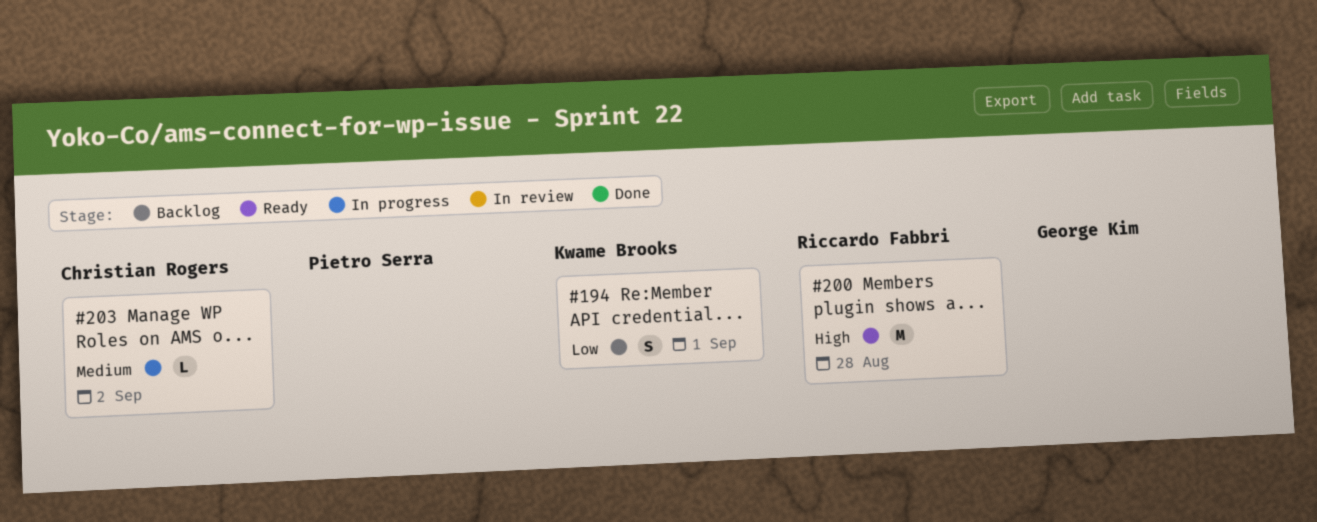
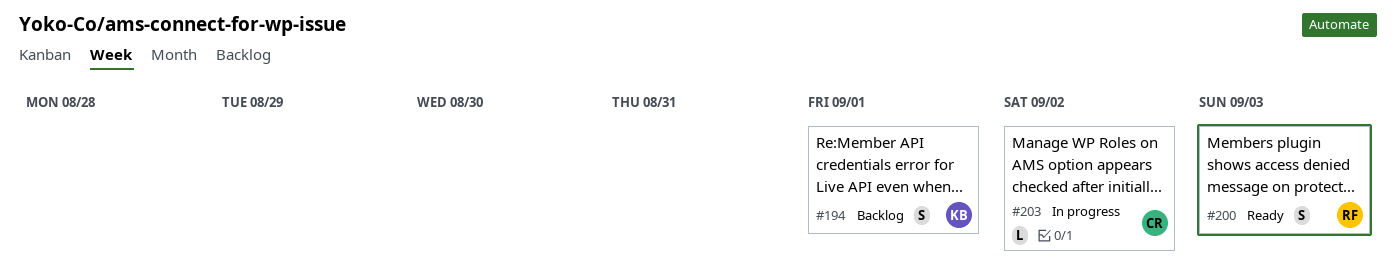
#200, estimate: M -> S
#200, due: Aug 28 -> Sep 3

